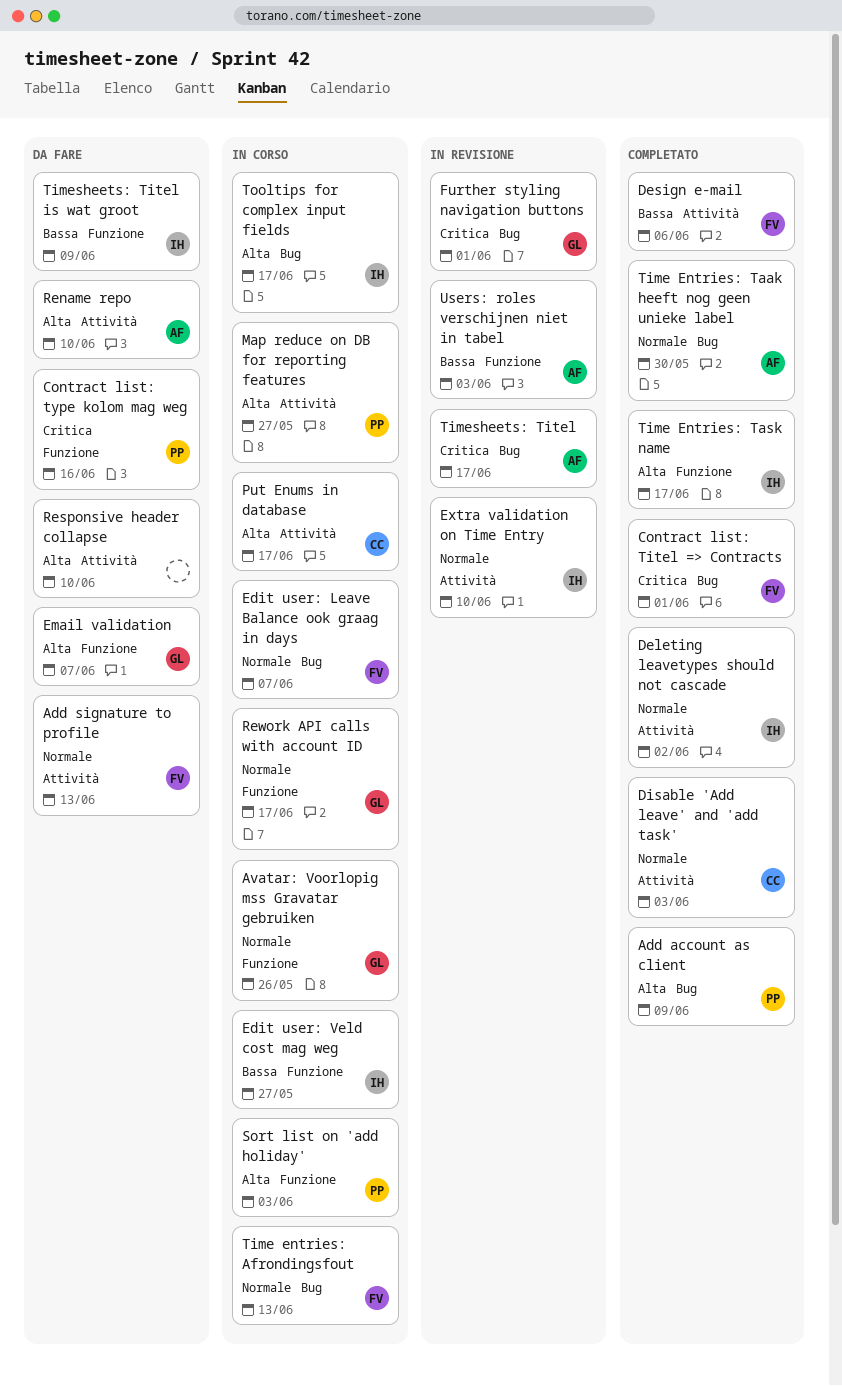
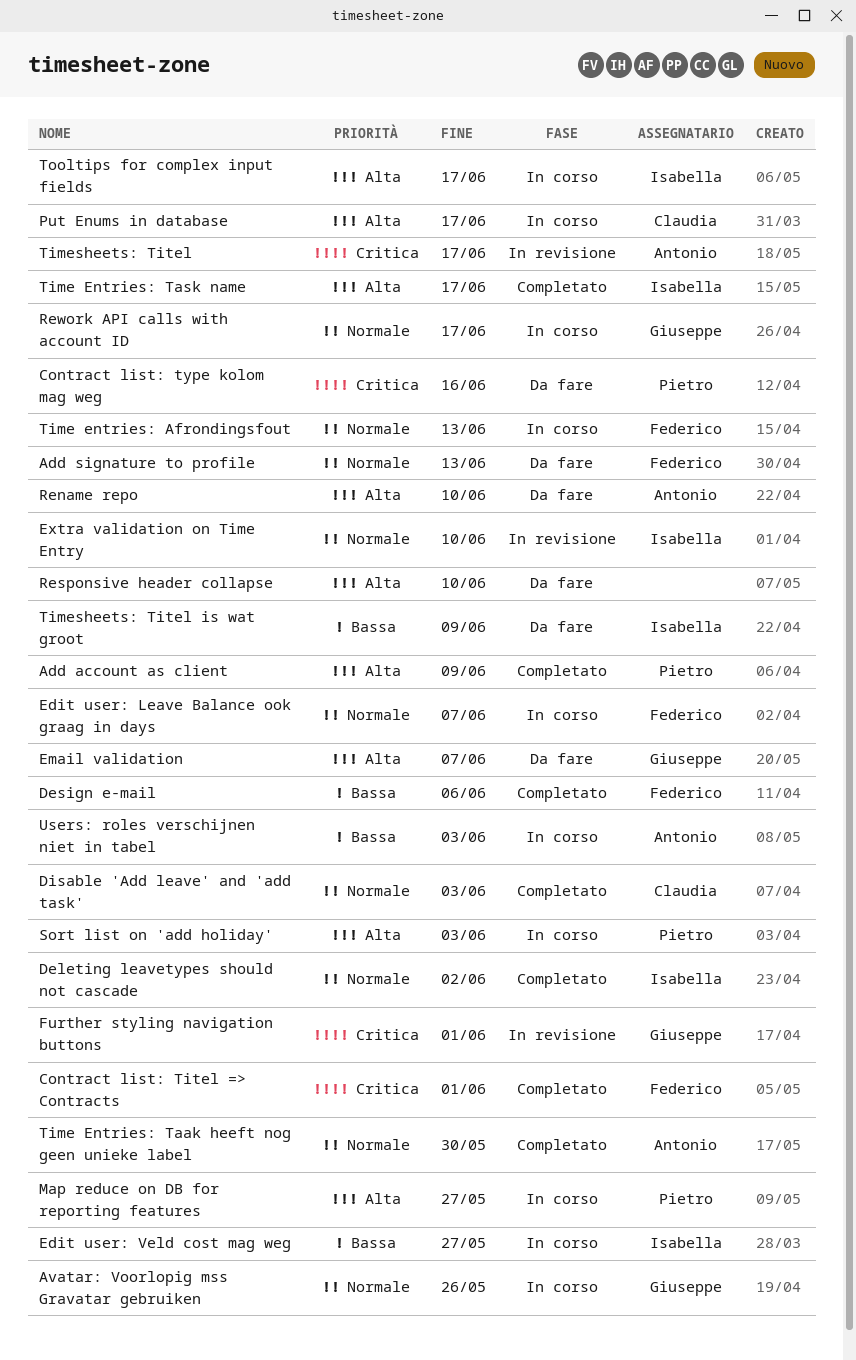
Users: roles verschijnen niet in tabel, status: In revisione -> In corso

